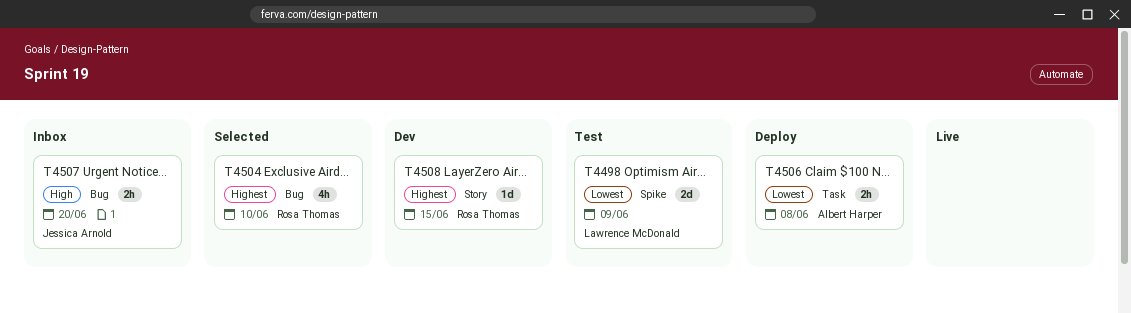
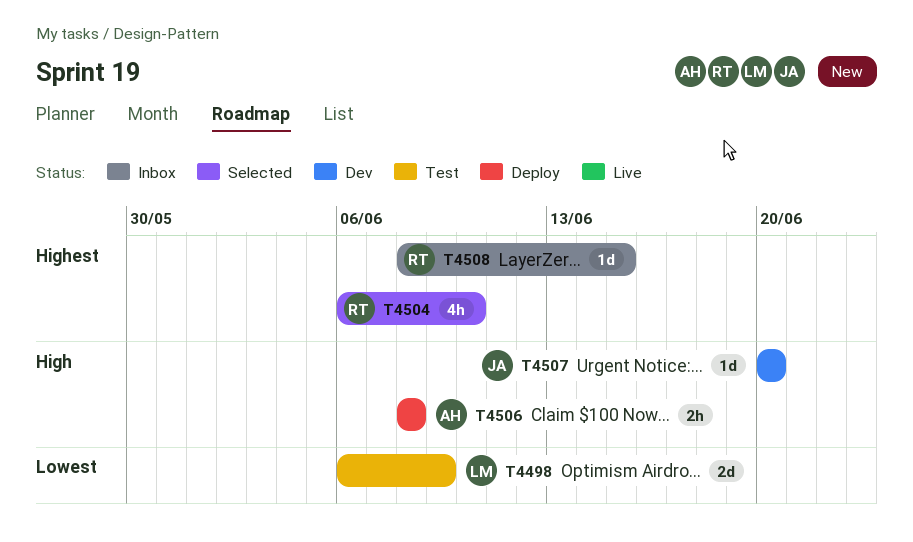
T4506, priority: Lowest -> High
T4507, status: Inbox -> Dev
T4507, estimate: 2h -> 1d
T4508, status: Dev -> Inbox

